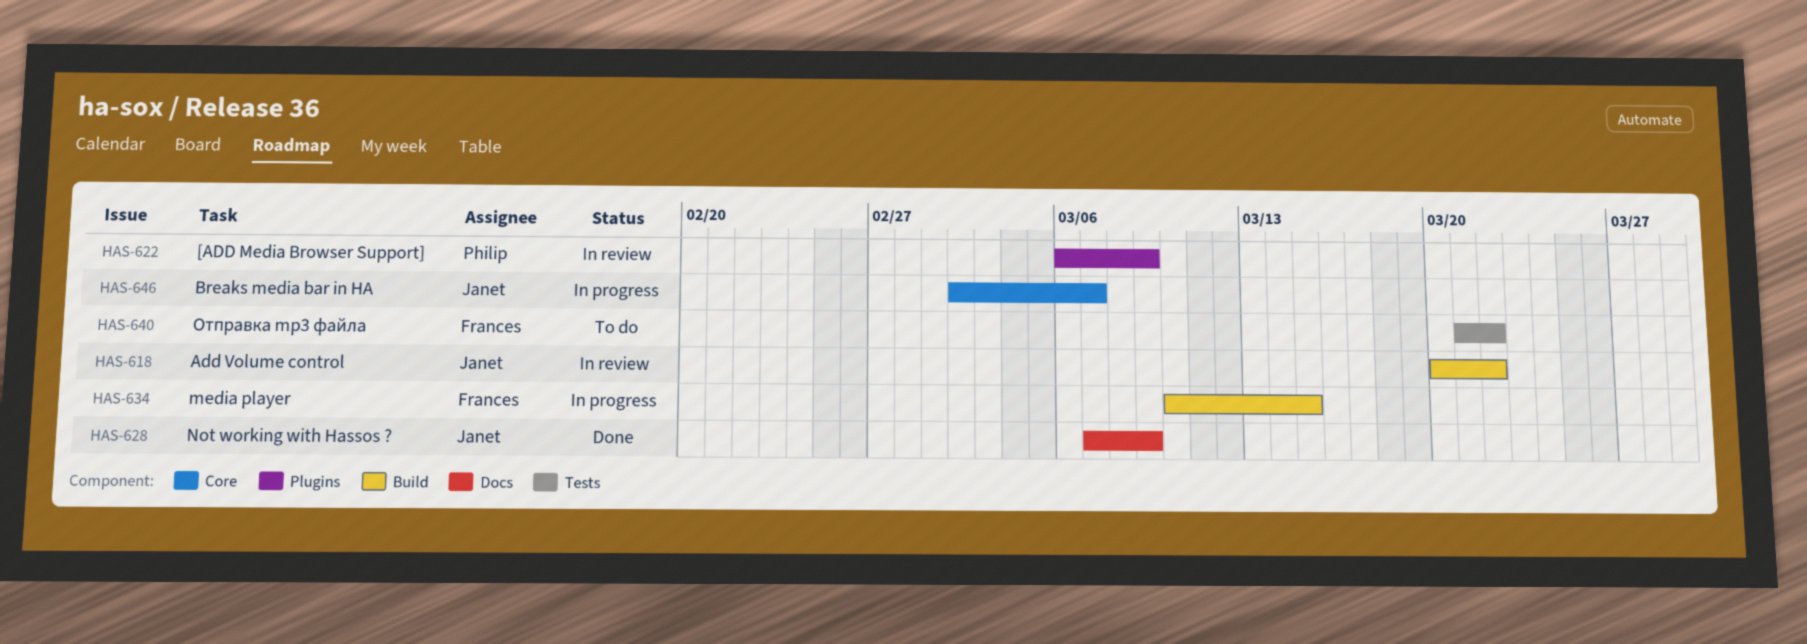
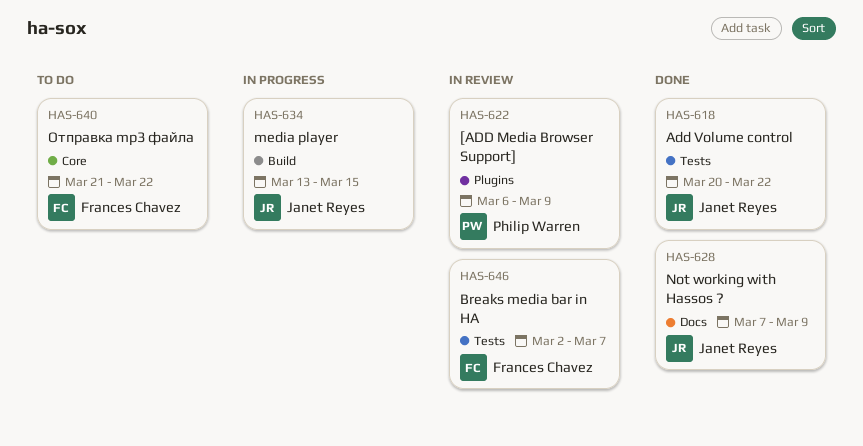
HAS-618, status: In review -> Done
HAS-618, label: Build -> Tests
HAS-634, owner: Frances Chavez -> Janet Reyes
HAS-634, start: Mar 10 -> Mar 13
HAS-640, label: Tests -> Core
HAS-646, status: In progress -> In review
HAS-646, owner: Janet Reyes -> Frances Chavez
HAS-646, label: Core -> Tests

